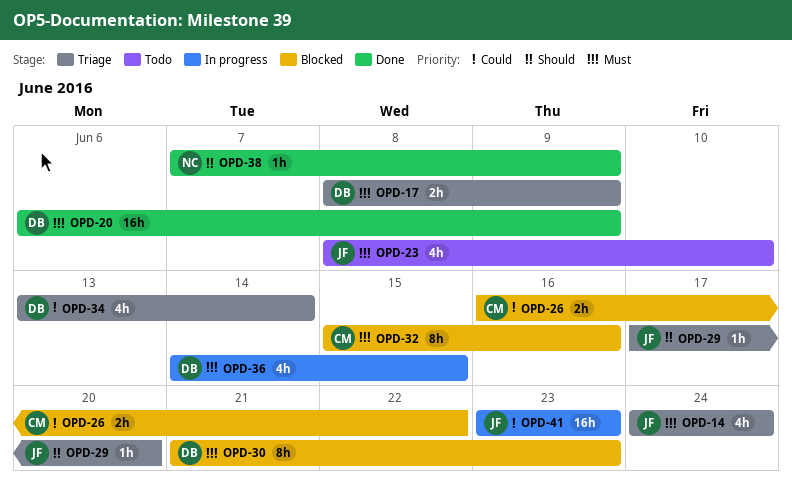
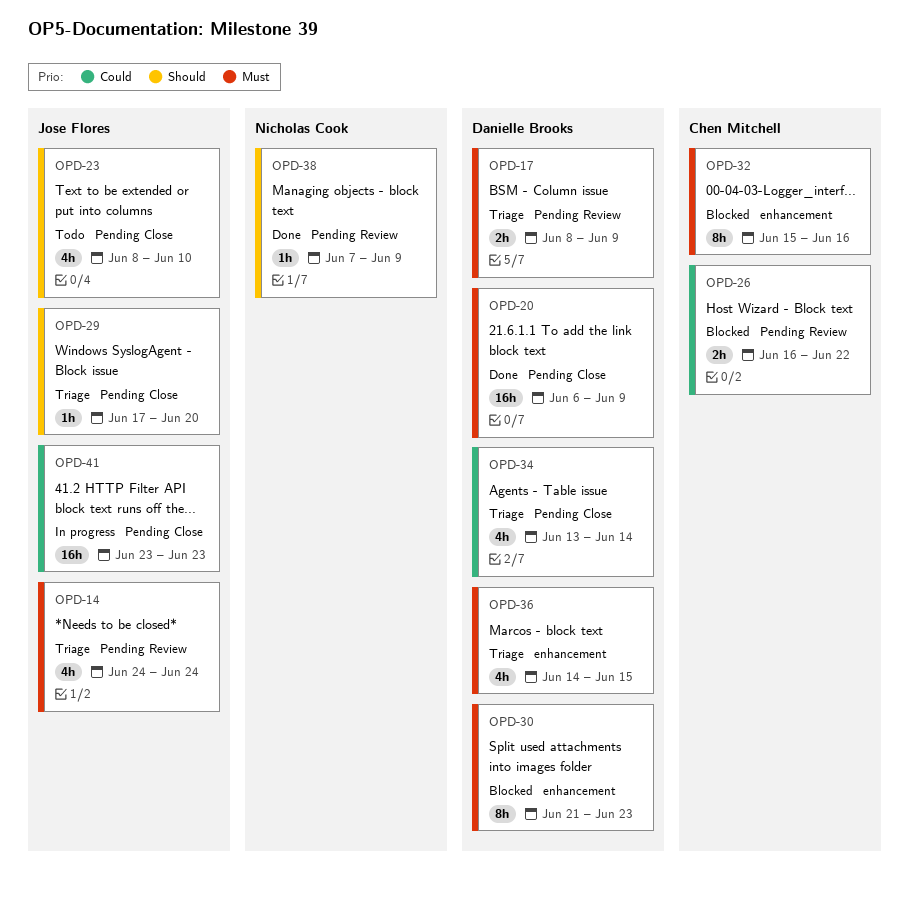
OPD-23, priority: Must -> Should
OPD-36, status: In progress -> Triage

